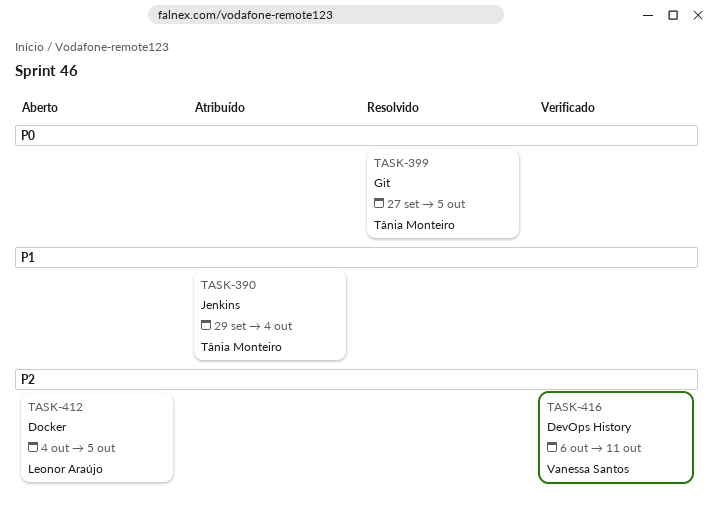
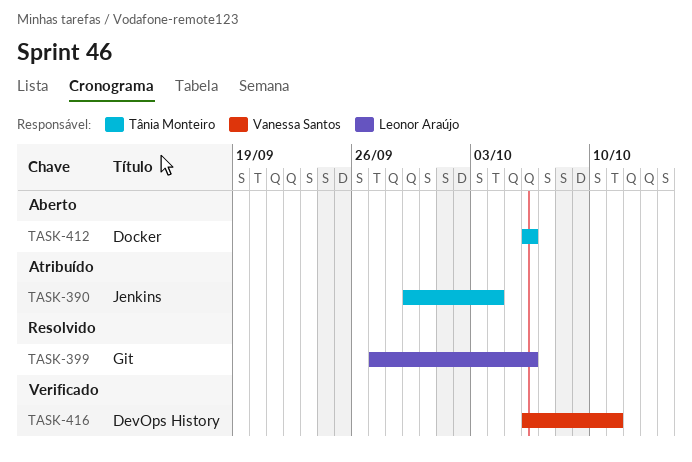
TASK-399, owner: Tânia Monteiro -> Leonor Araújo
TASK-399, due: Oct 5 -> Oct 6
TASK-412, owner: Leonor Araújo -> Tânia Monteiro
TASK-412, start: Oct 4 -> Oct 6
TASK-412, due: Oct 5 -> Oct 6

